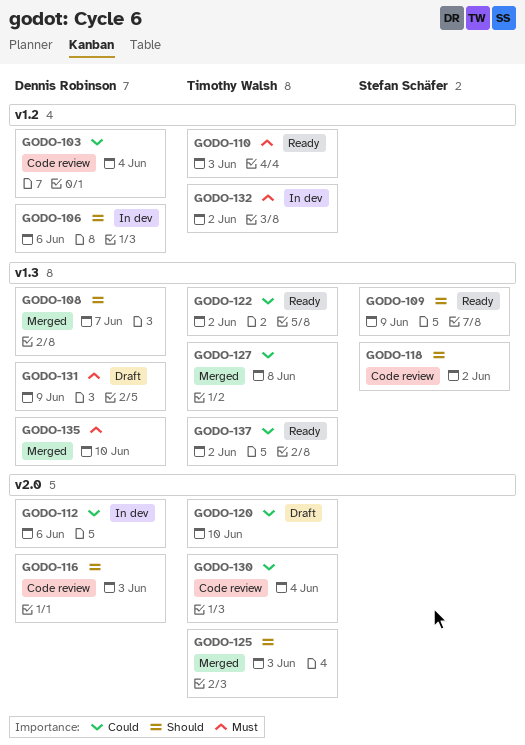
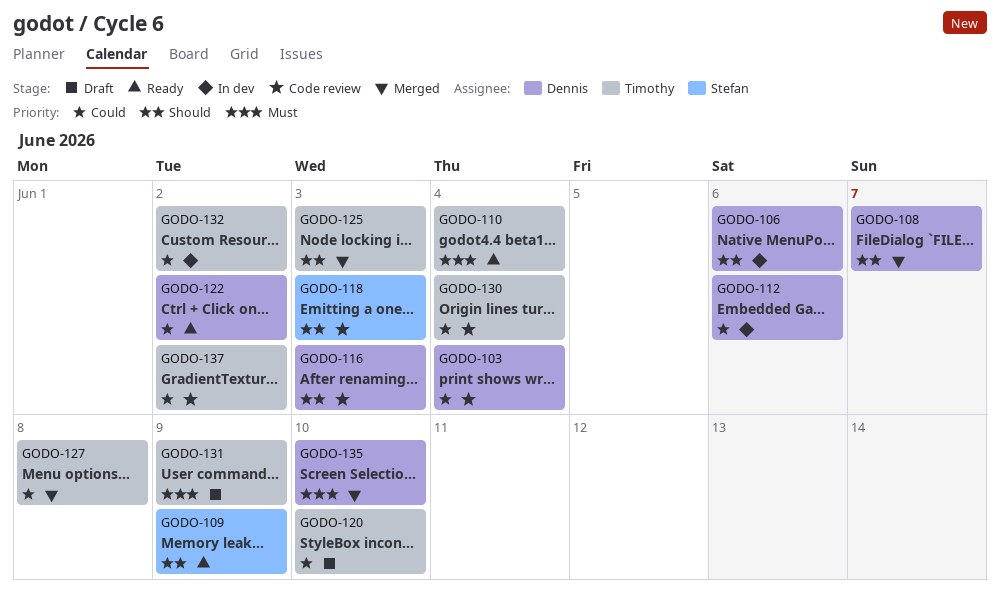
GODO-110, due: Jun 3 -> Jun 4
GODO-118, due: Jun 2 -> Jun 3
GODO-122, owner: Timothy Walsh -> Dennis Robinson
GODO-131, owner: Dennis Robinson -> Timothy Walsh
GODO-132, priority: Must -> Could
GODO-137, status: Ready -> Code review

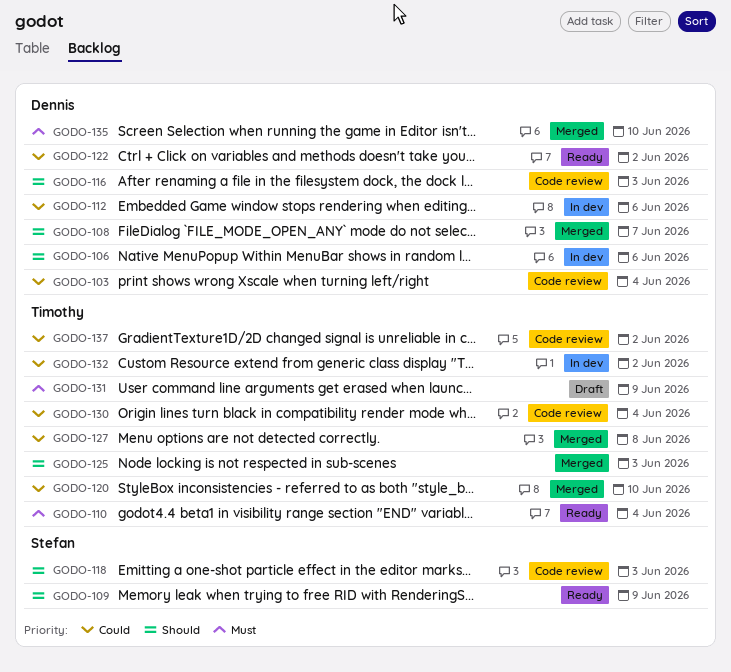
GODO-120, status: Draft -> Merged

